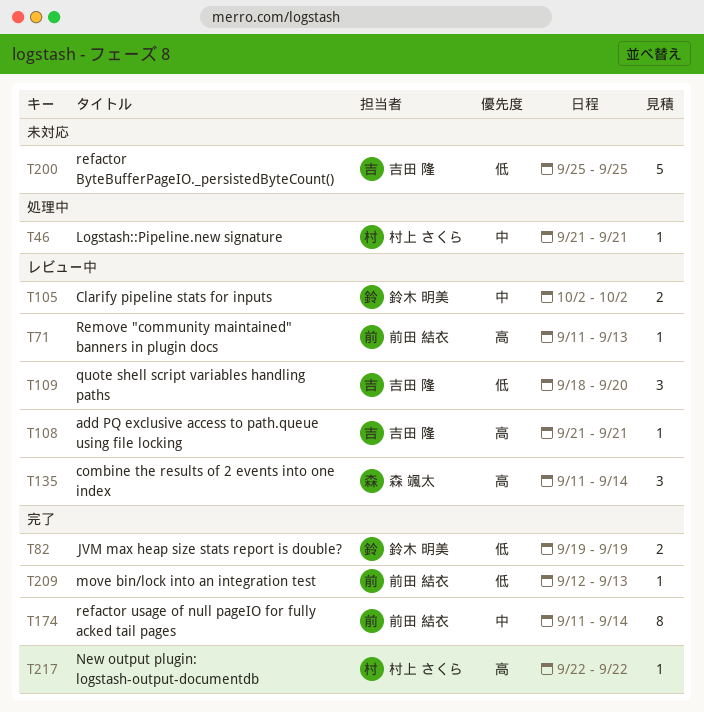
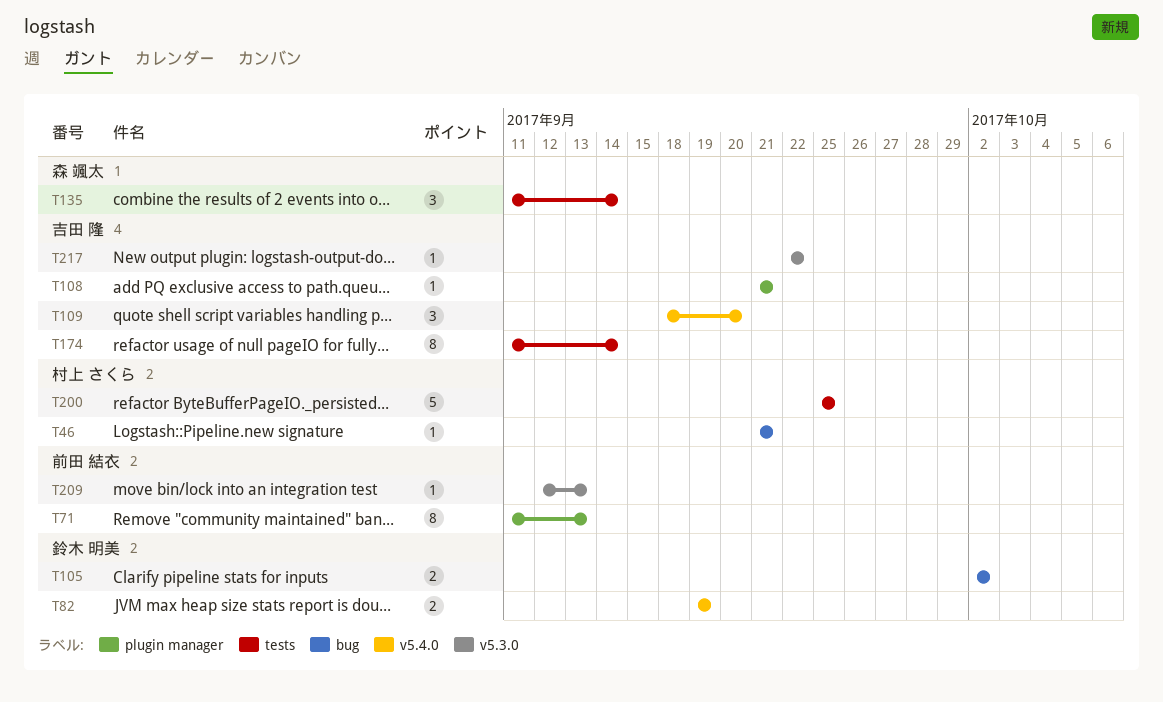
T71, estimate: 1 -> 8
T174, owner: 前田 結衣 -> 吉田 隆
T200, owner: 吉田 隆 -> 村上 さくら
T217, owner: 村上 さくら -> 吉田 隆

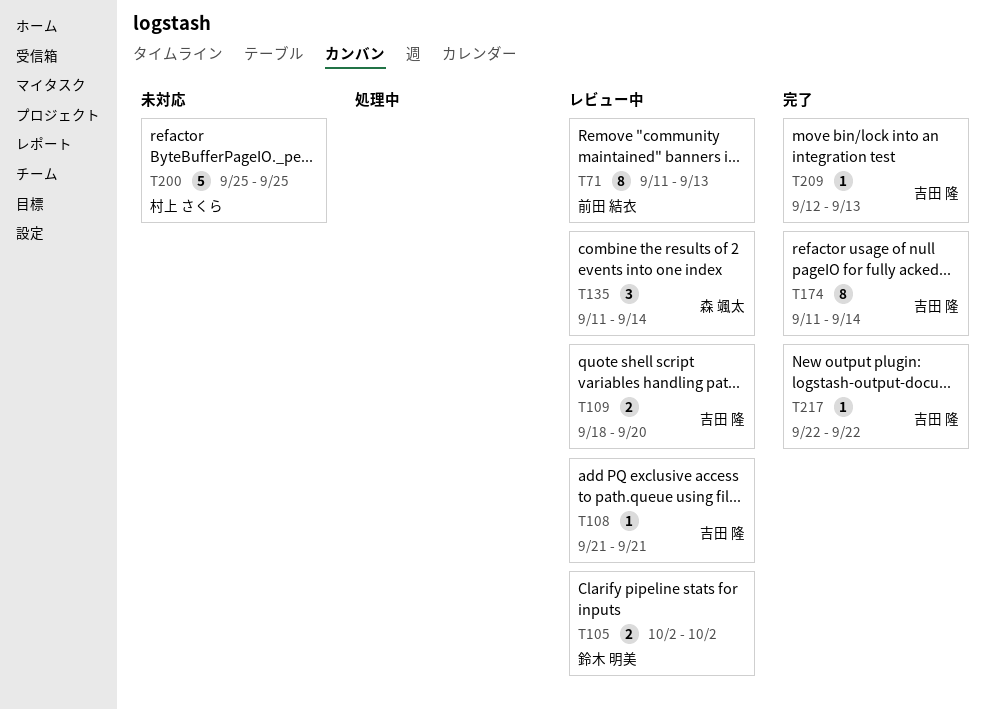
T46: present -> none
T82: present -> none
T109, estimate: 3 -> 2
T209, owner: 前田 結衣 -> 吉田 隆

